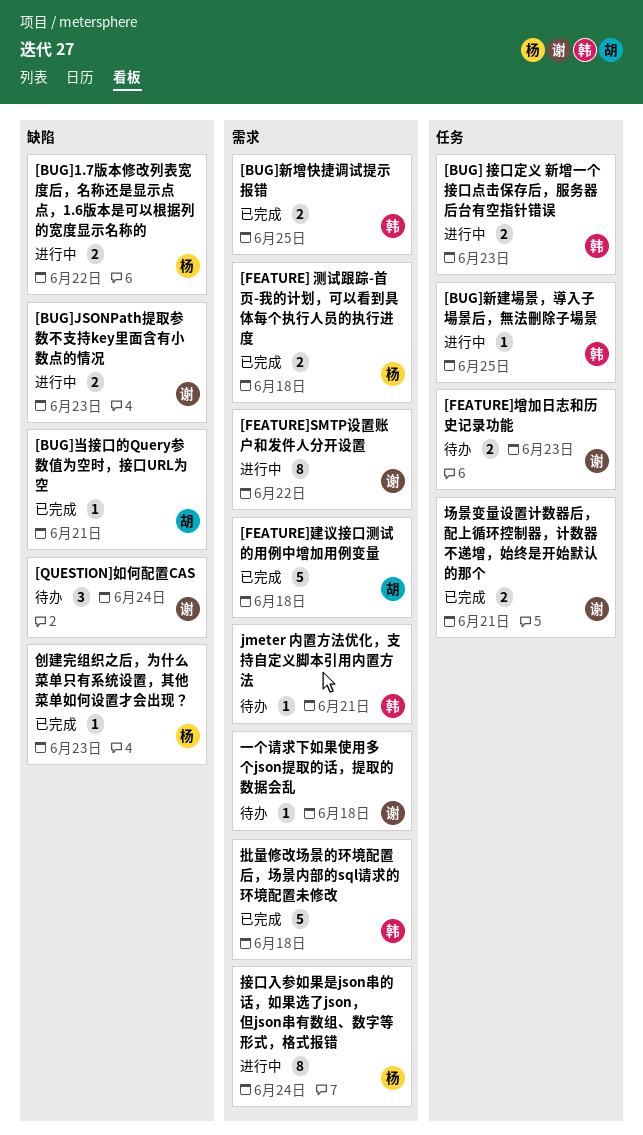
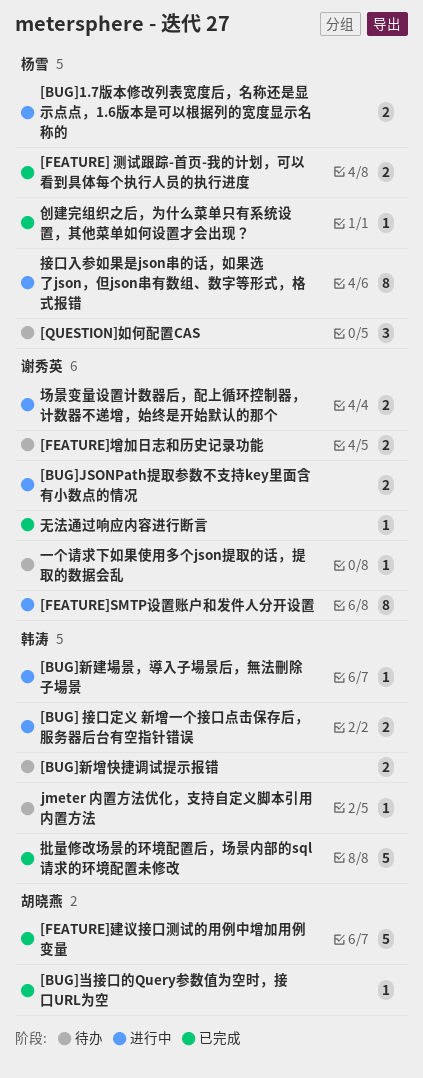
[BUG]新增快捷调试提示报错, status: 已完成 -> 待办
[QUESTION]如何配置CAS, owner: 谢秀英 -> 杨雪
场景变量设置计数器后，配上循环控制器，计数器不递增，始终是开始默认的那个, status: 已完成 -> 进行中
无法通过响应内容进行断言: none -> present

